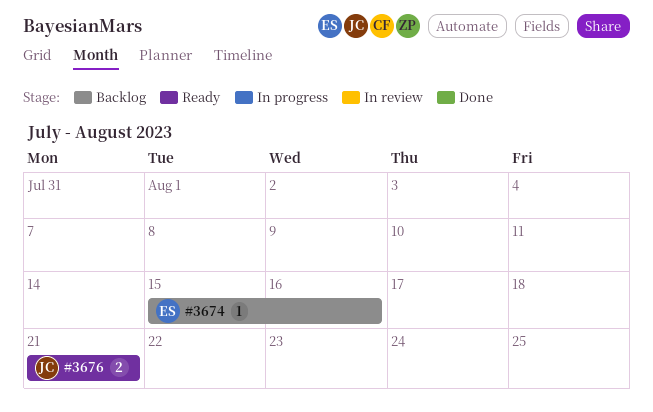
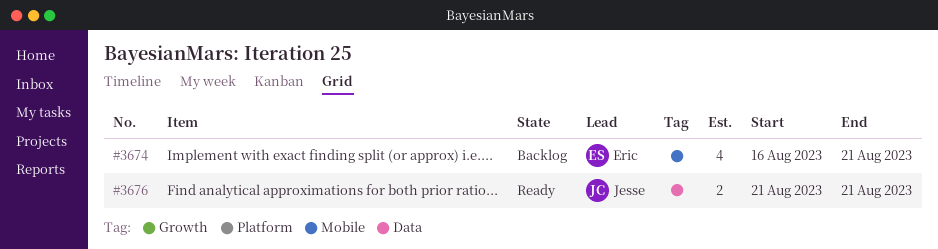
#3674, estimate: 1 -> 4
#3674, start: Aug 15 -> Aug 16
#3674, due: Aug 16 -> Aug 21

